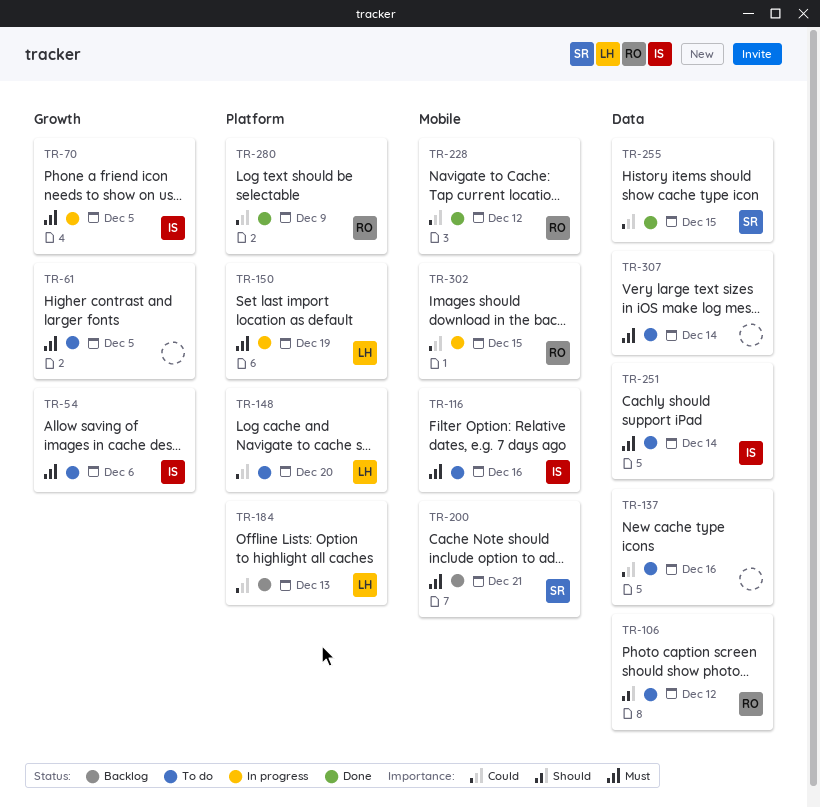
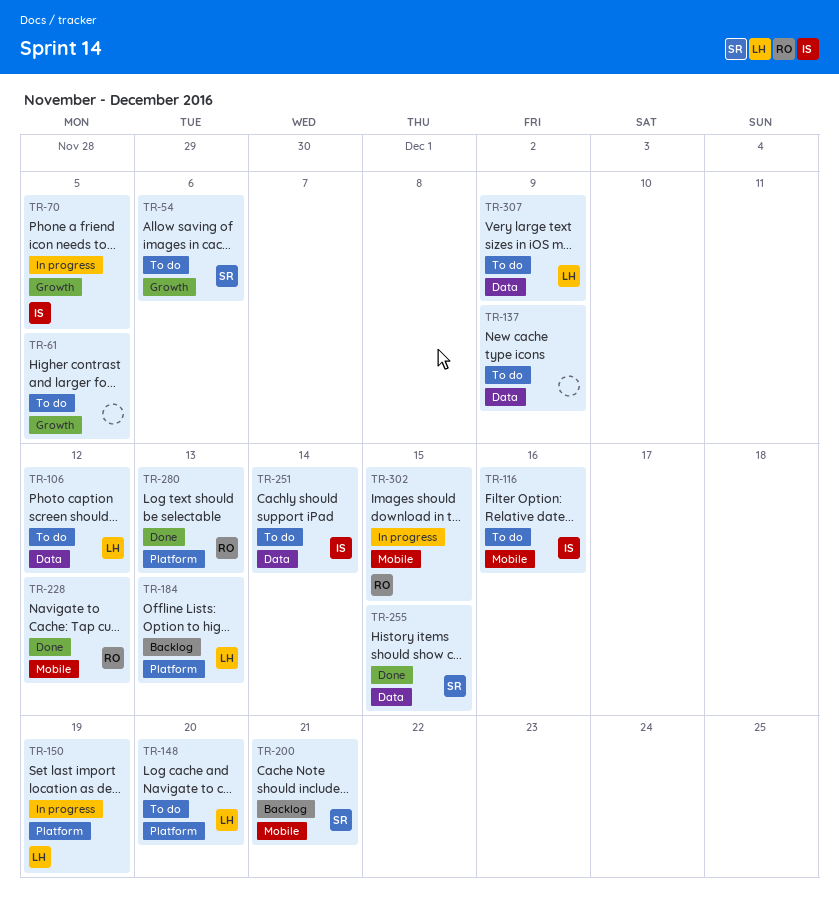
TR-54, owner: IS -> SR
TR-106, owner: RO -> LH
TR-137, due: Dec 16 -> Dec 9
TR-280, due: Dec 9 -> Dec 13
TR-307, owner: none -> LH
TR-307, due: Dec 14 -> Dec 9

